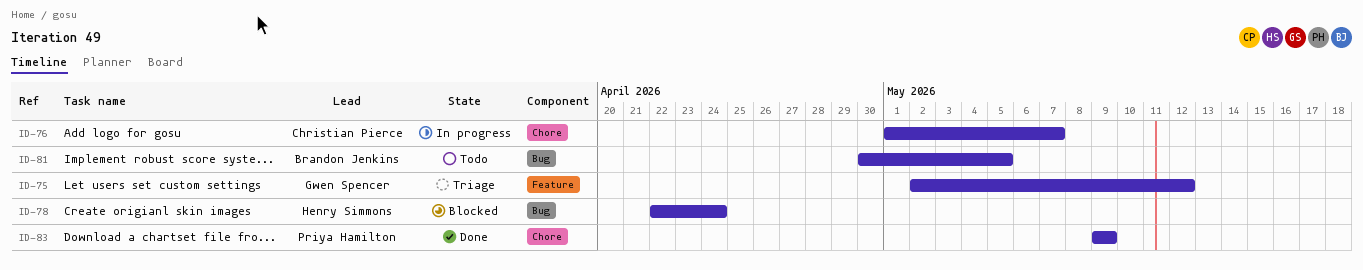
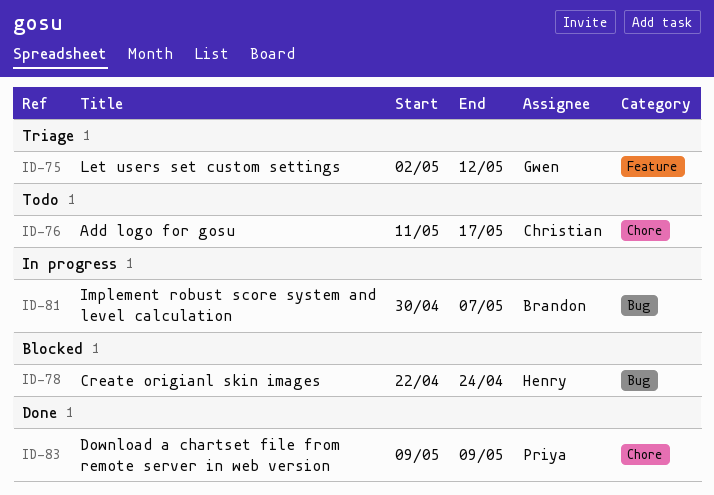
ID-76, status: In progress -> Todo
ID-76, start: May 1 -> May 11
ID-76, due: May 7 -> May 17
ID-81, status: Todo -> In progress
ID-81, due: May 5 -> May 7

